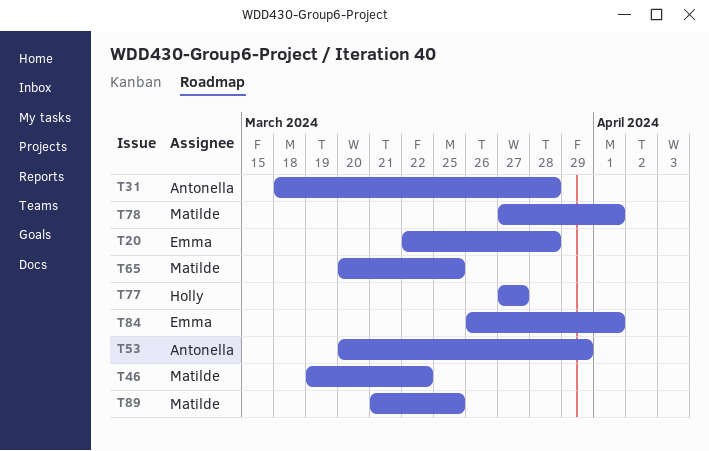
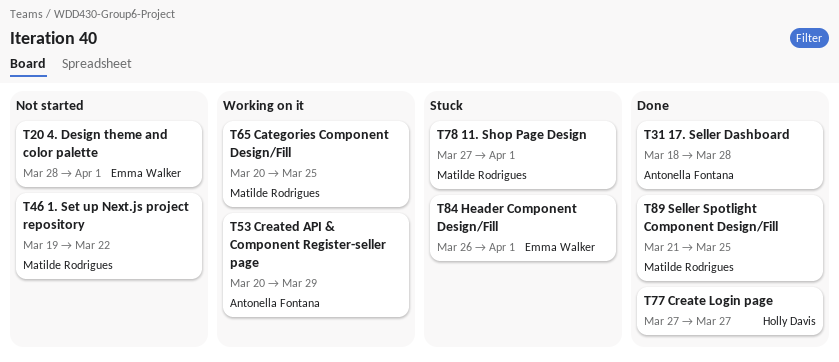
T20, start: Mar 22 -> Mar 28
T20, due: Mar 28 -> Apr 1

